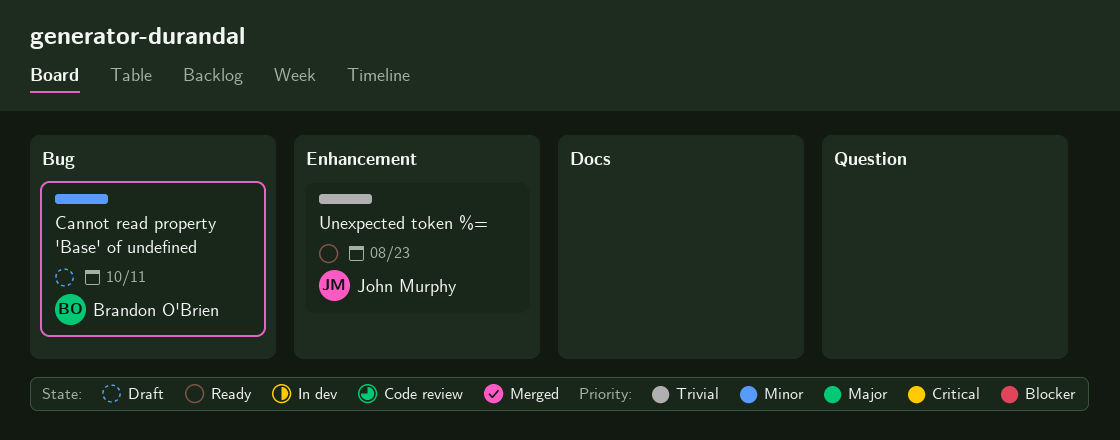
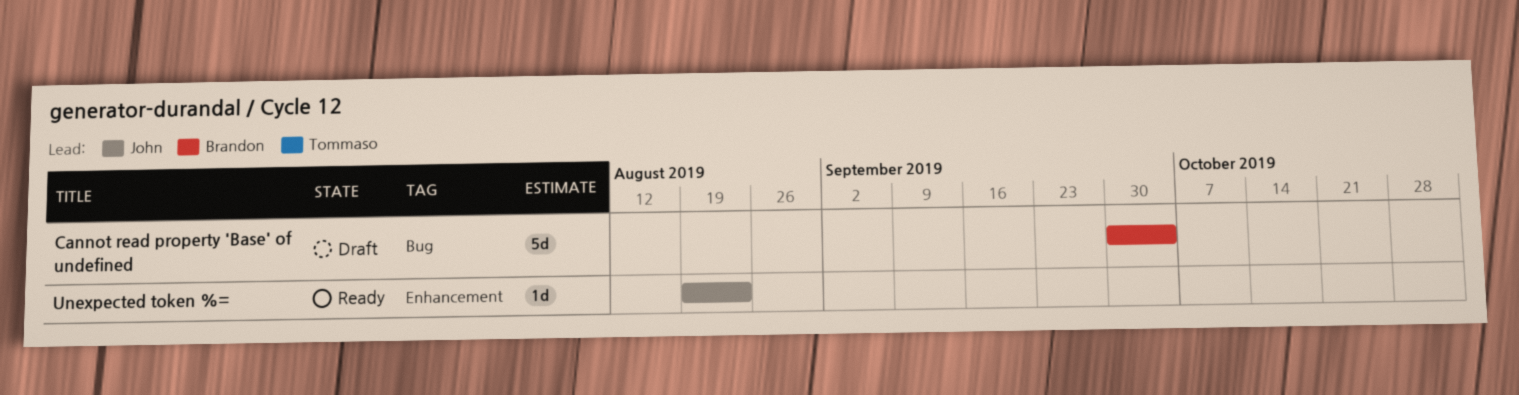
Cannot read property 'Base' of undefined, due: Oct 11 -> Oct 4

